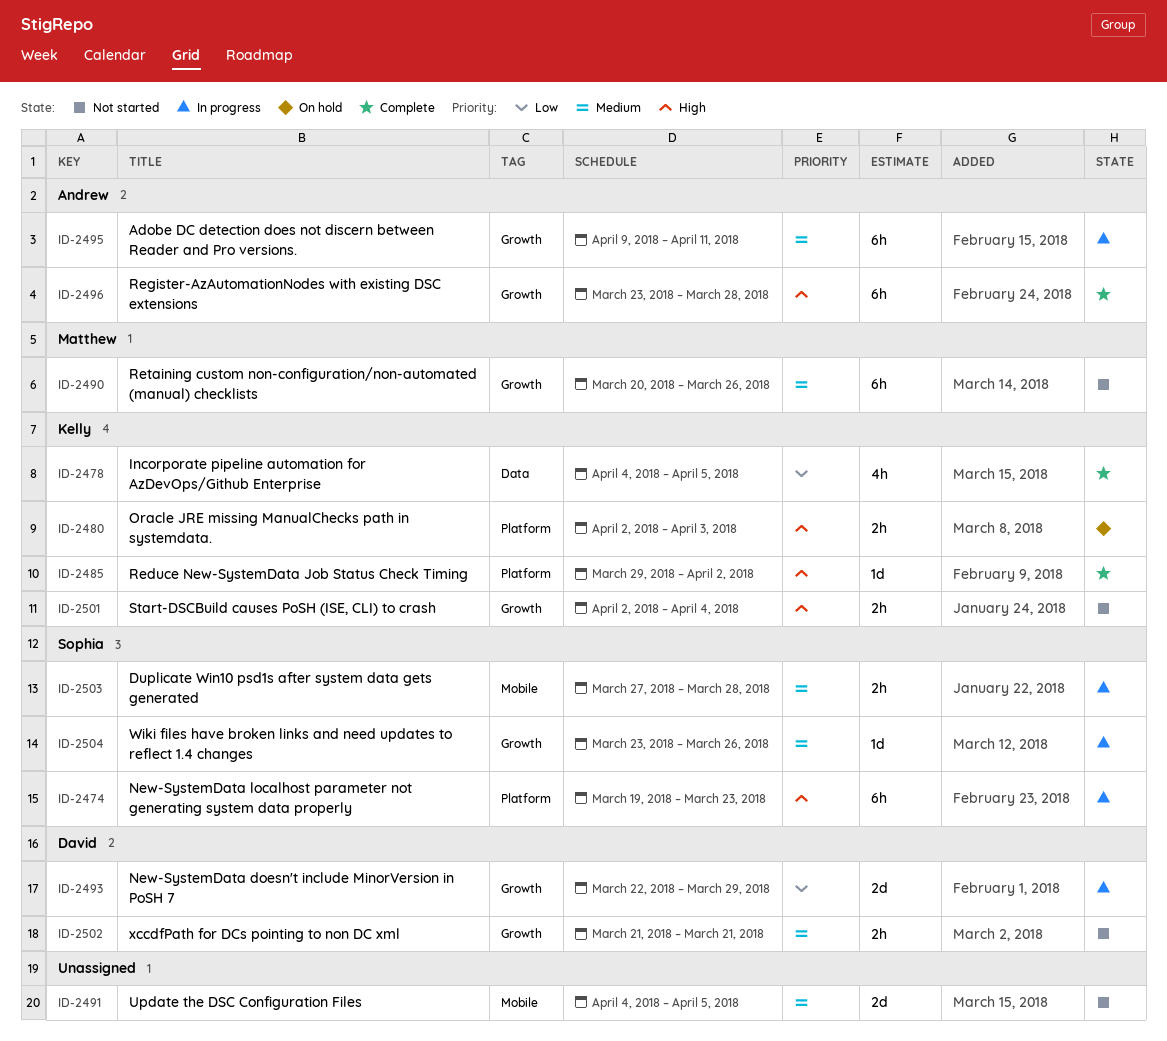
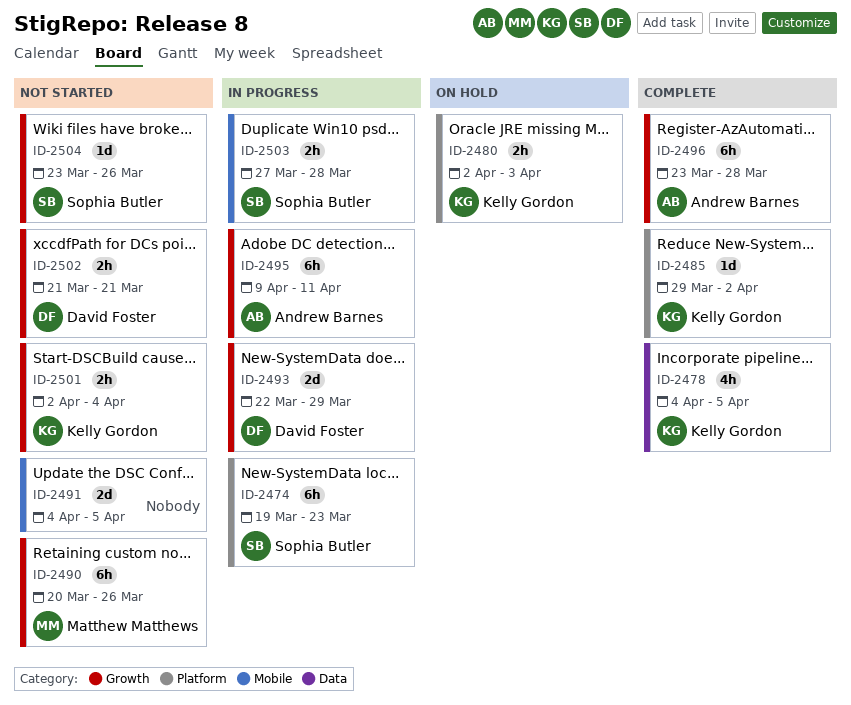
ID-2504, status: In progress -> Not started

